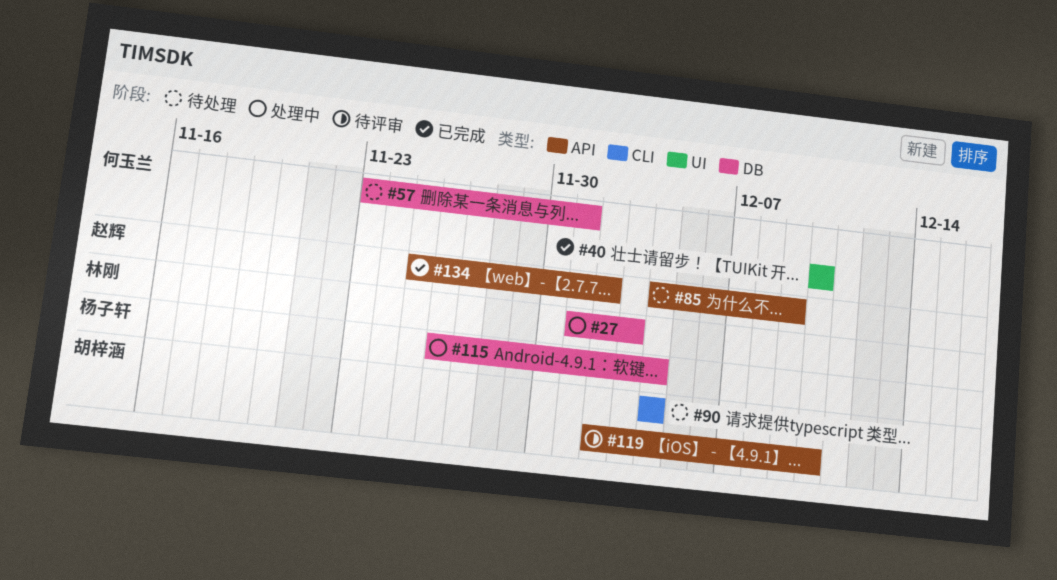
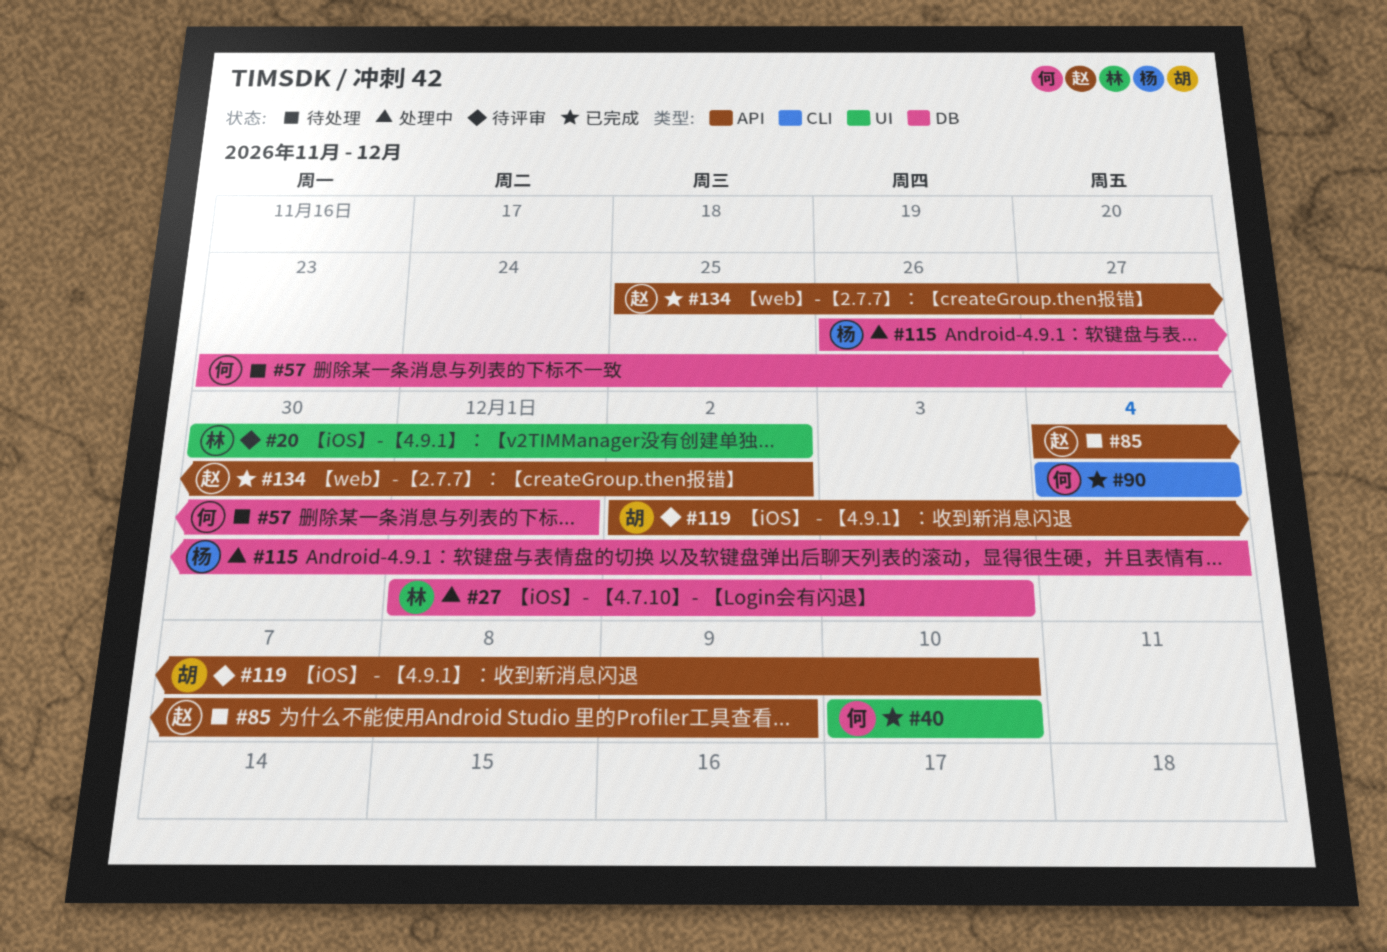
#20: none -> present
#90, status: 待处理 -> 已完成
#90, owner: 胡梓涵 -> 何玉兰

